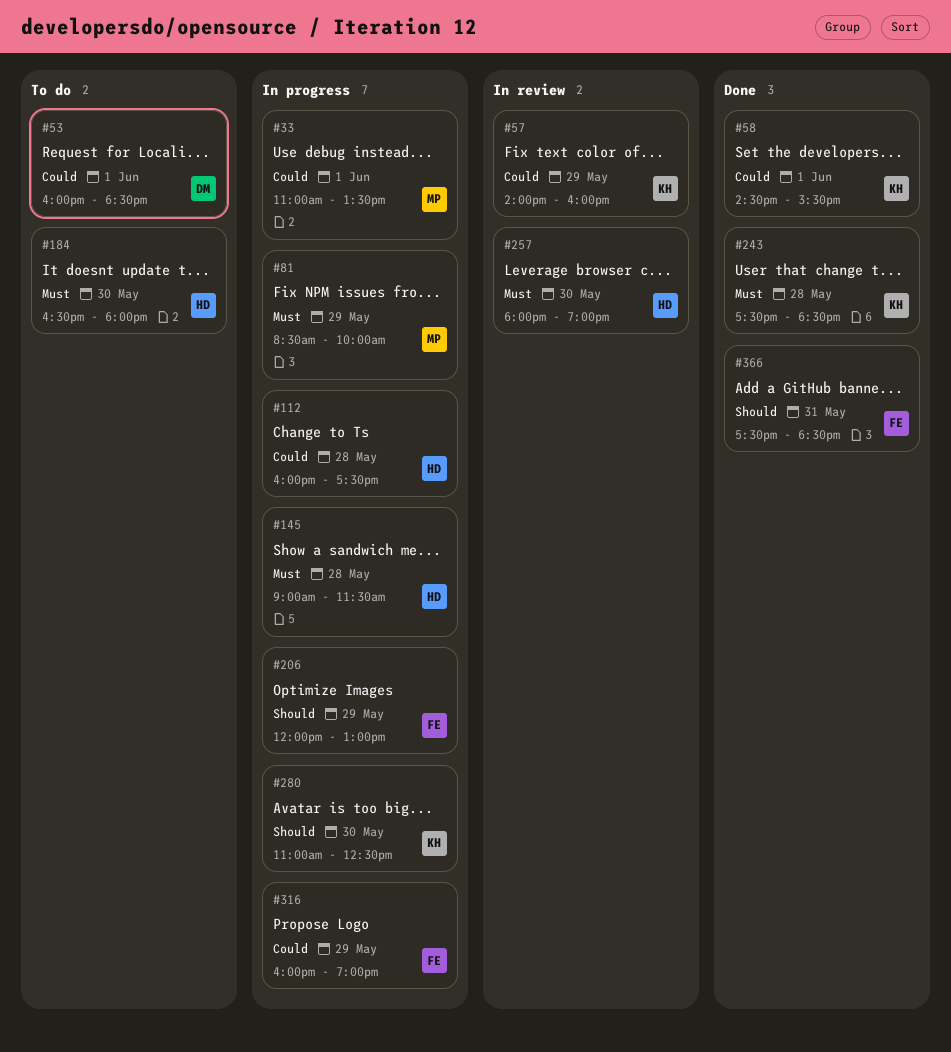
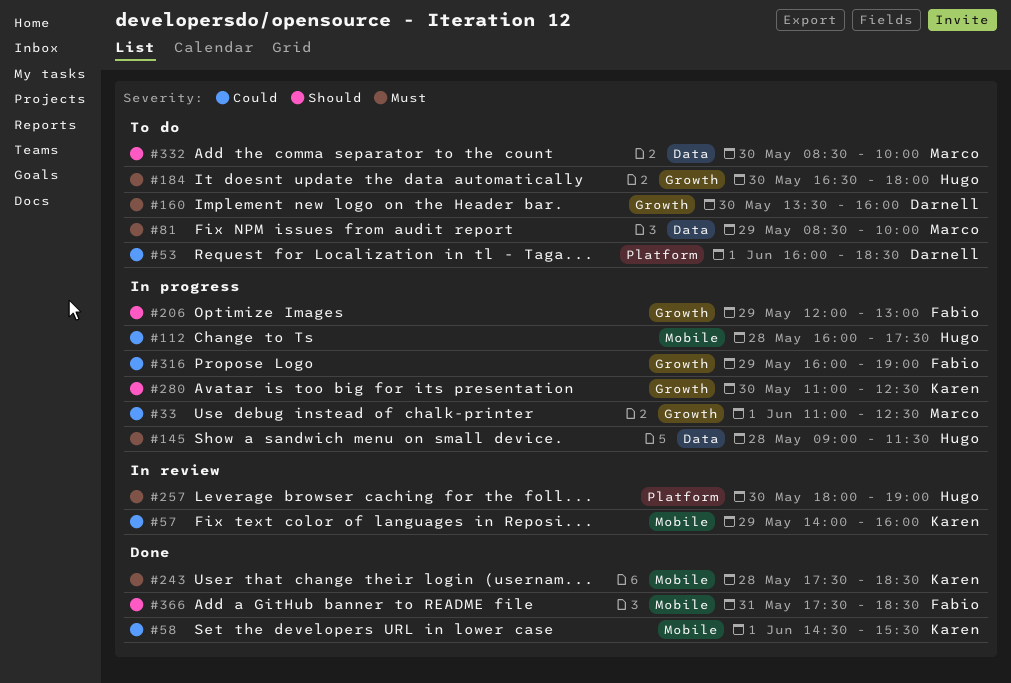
#33, ends: 13:30 -> 12:30
#81, status: In progress -> To do
#160: none -> present
#332: none -> present

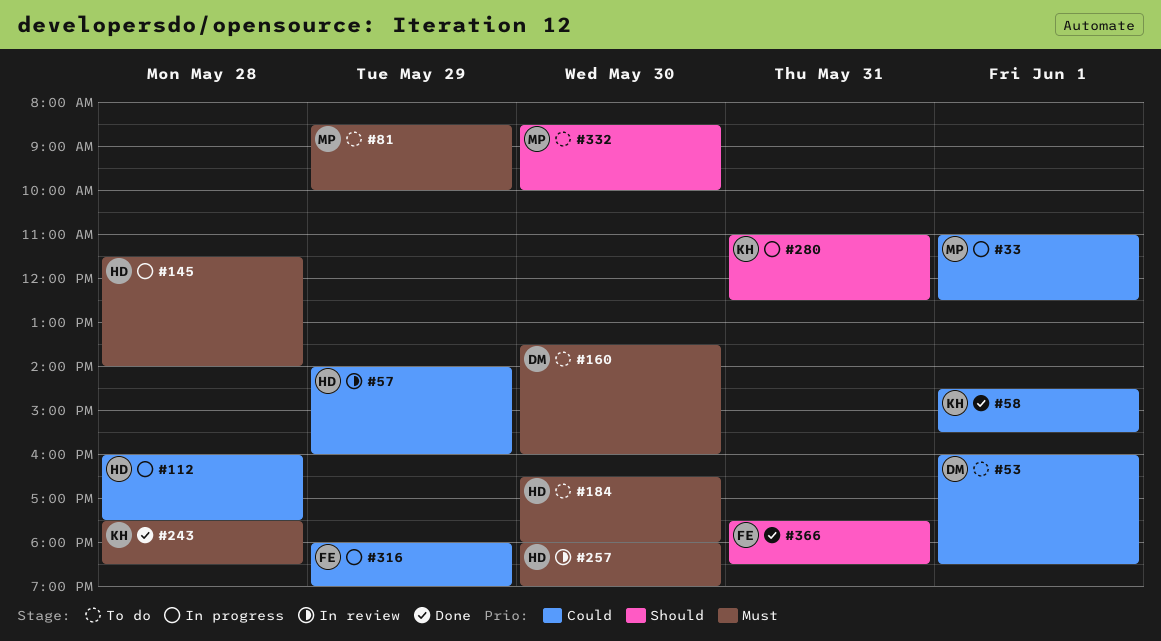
#57, owner: Karen -> Hugo
#145, begins: 09:00 -> 11:30
#145, ends: 11:30 -> 14:00
#206: present -> none
#280, day: May 30 -> May 31
#316, begins: 16:00 -> 18:00

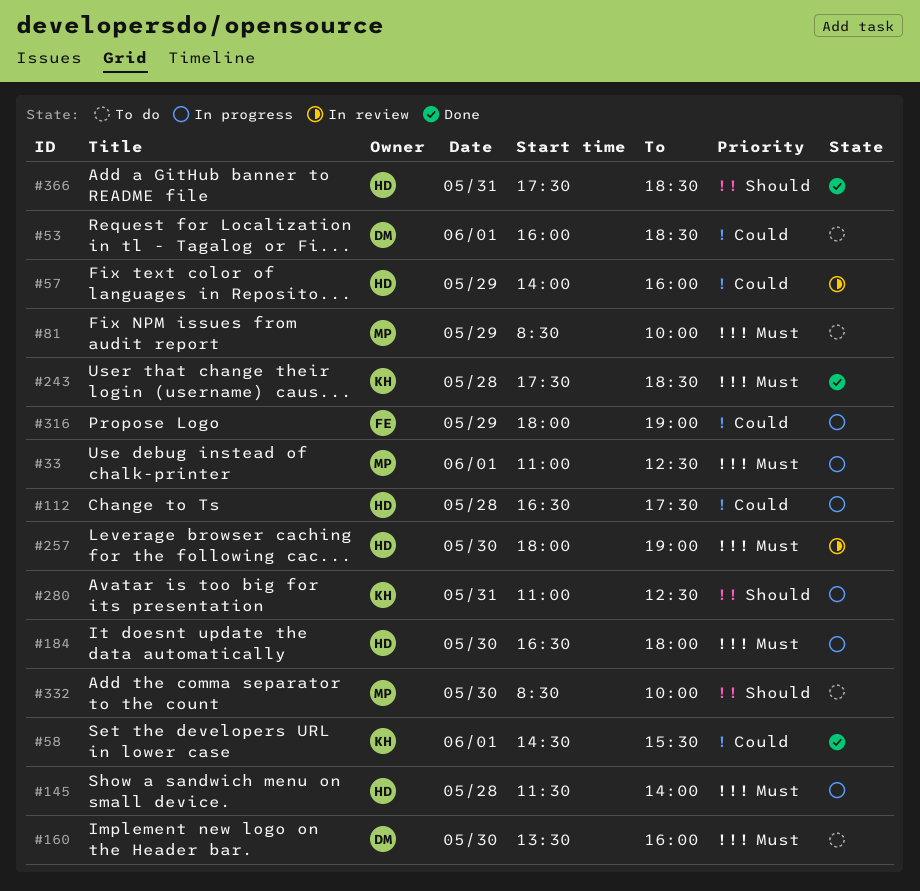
#33, priority: Could -> Must
#112, begins: 16:00 -> 16:30
#184, status: To do -> In progress
#366, owner: FE -> HD

